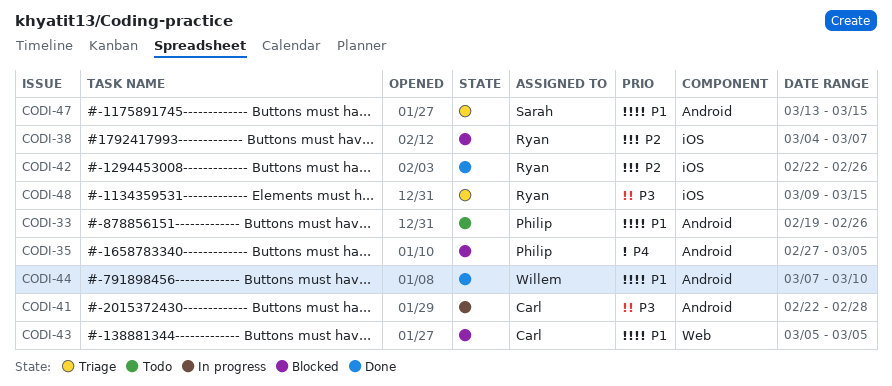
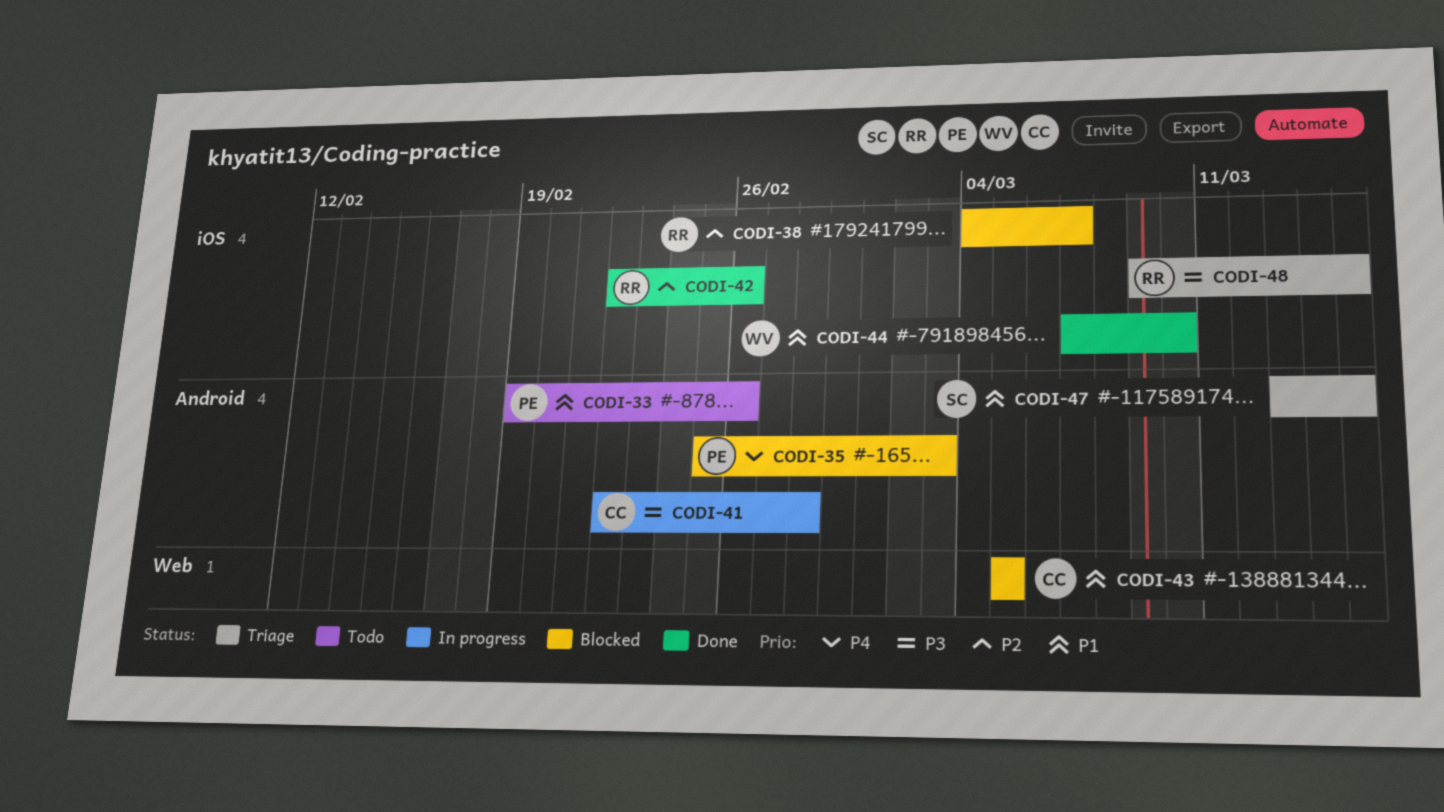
CODI-35, start: Feb 27 -> Feb 25
CODI-35, due: Mar 5 -> Mar 3
CODI-44, label: Android -> iOS

